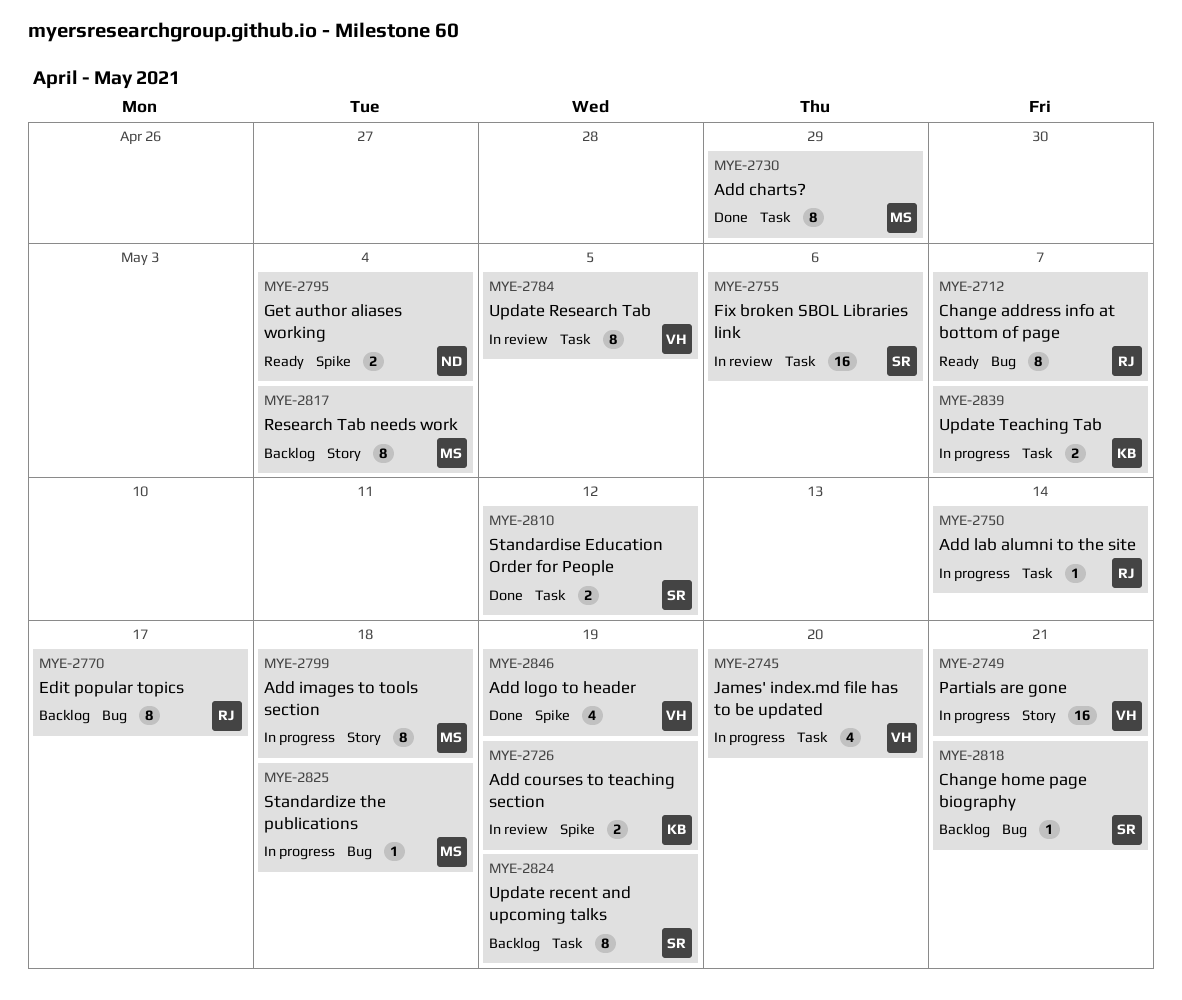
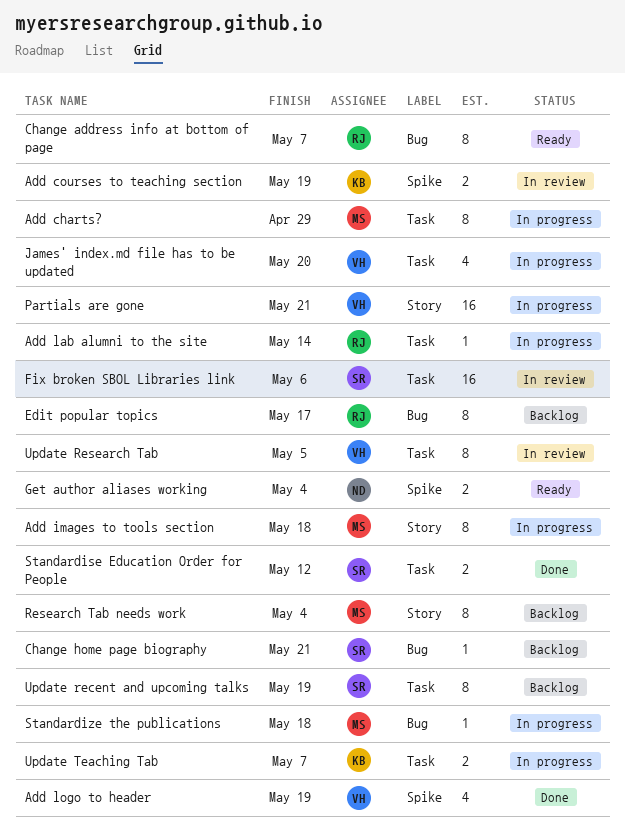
Add charts?, status: Done -> In progress

